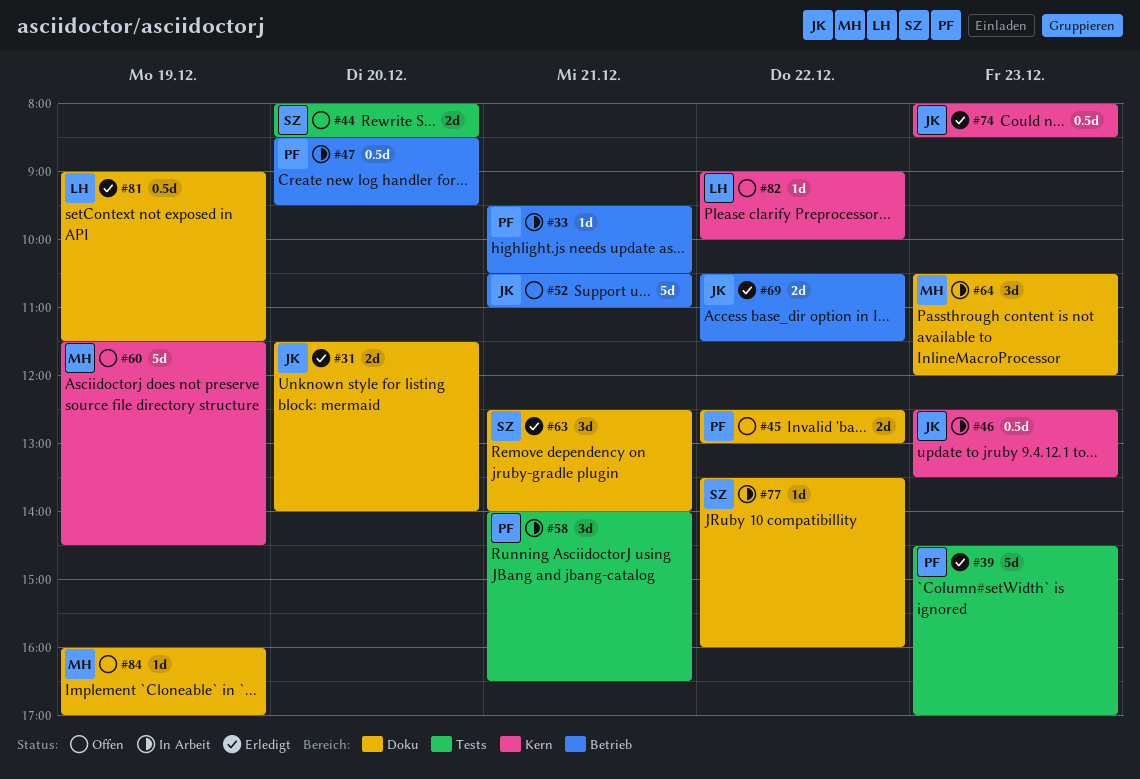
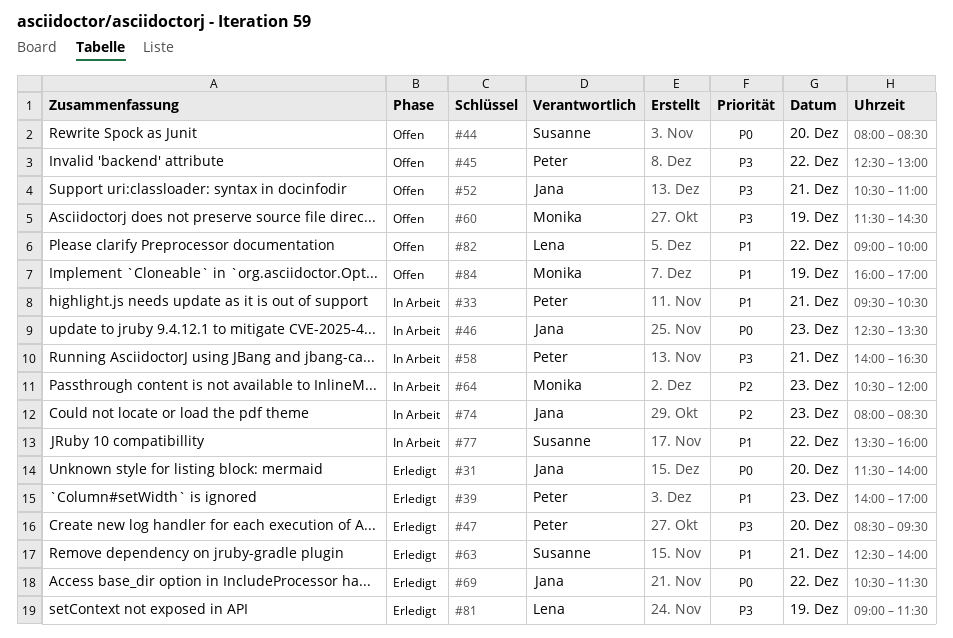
#39, begins: 14:30 -> 14:00
#47, status: In Arbeit -> Erledigt
#74, status: Erledigt -> In Arbeit

